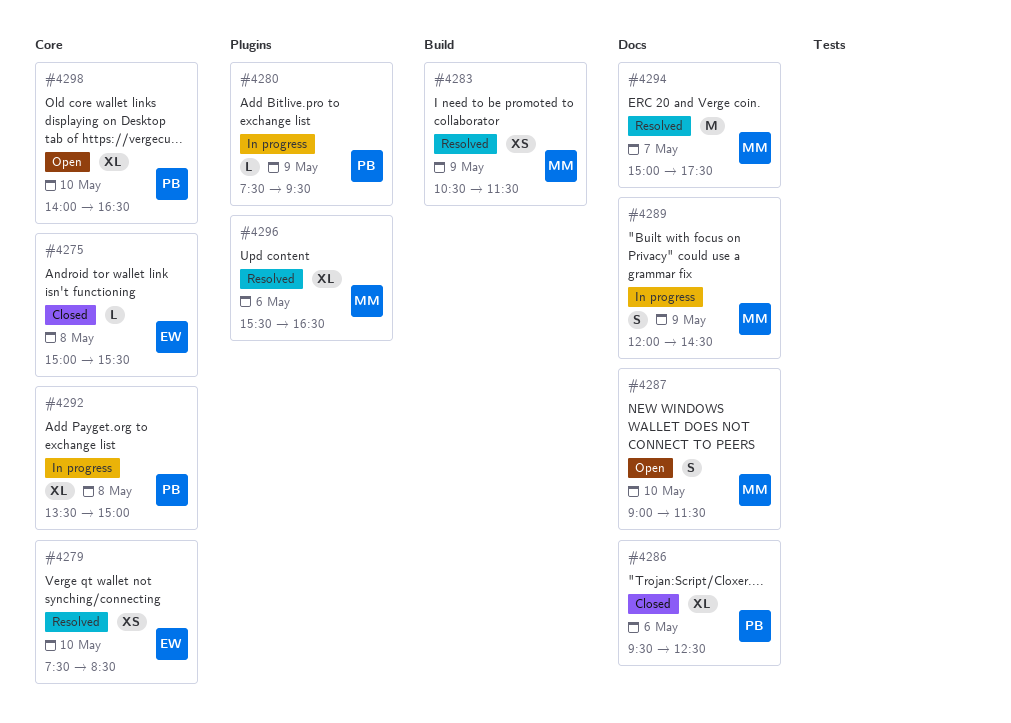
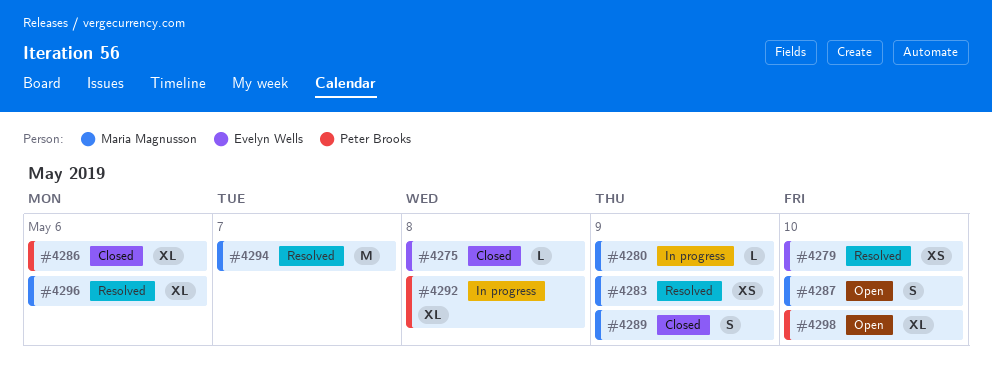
#4280, owner: Peter Brooks -> Maria Magnusson
#4289, status: In progress -> Closed

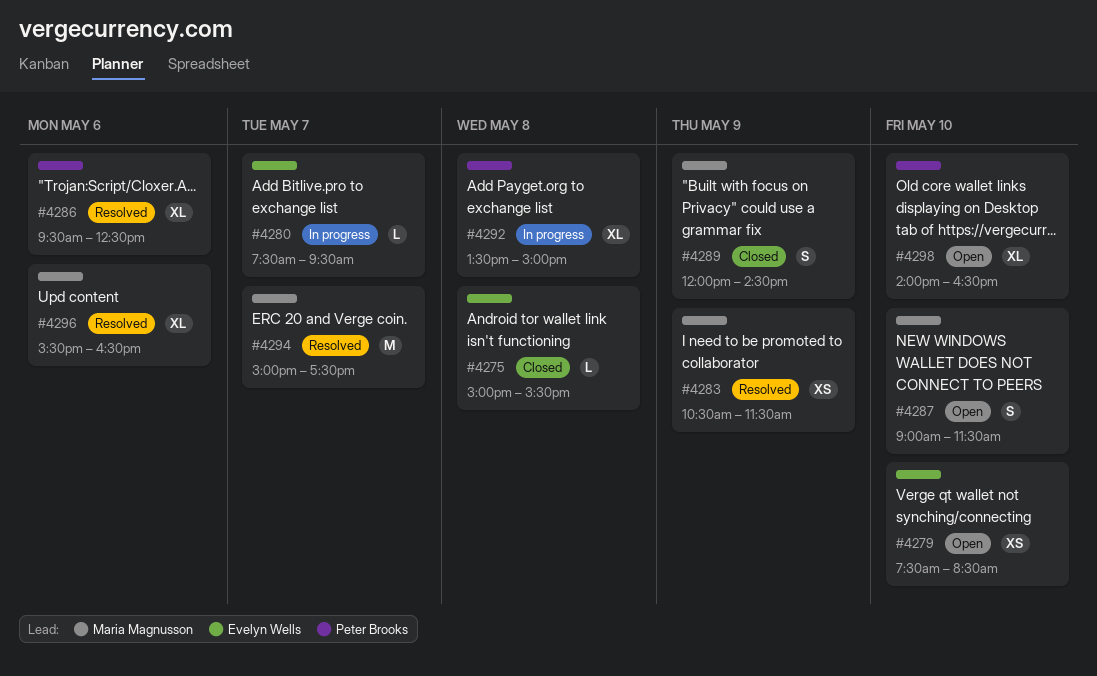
#4279, status: Resolved -> Open
#4280, owner: Maria Magnusson -> Evelyn Wells
#4280, day: May 9 -> May 7
#4286, status: Closed -> Resolved

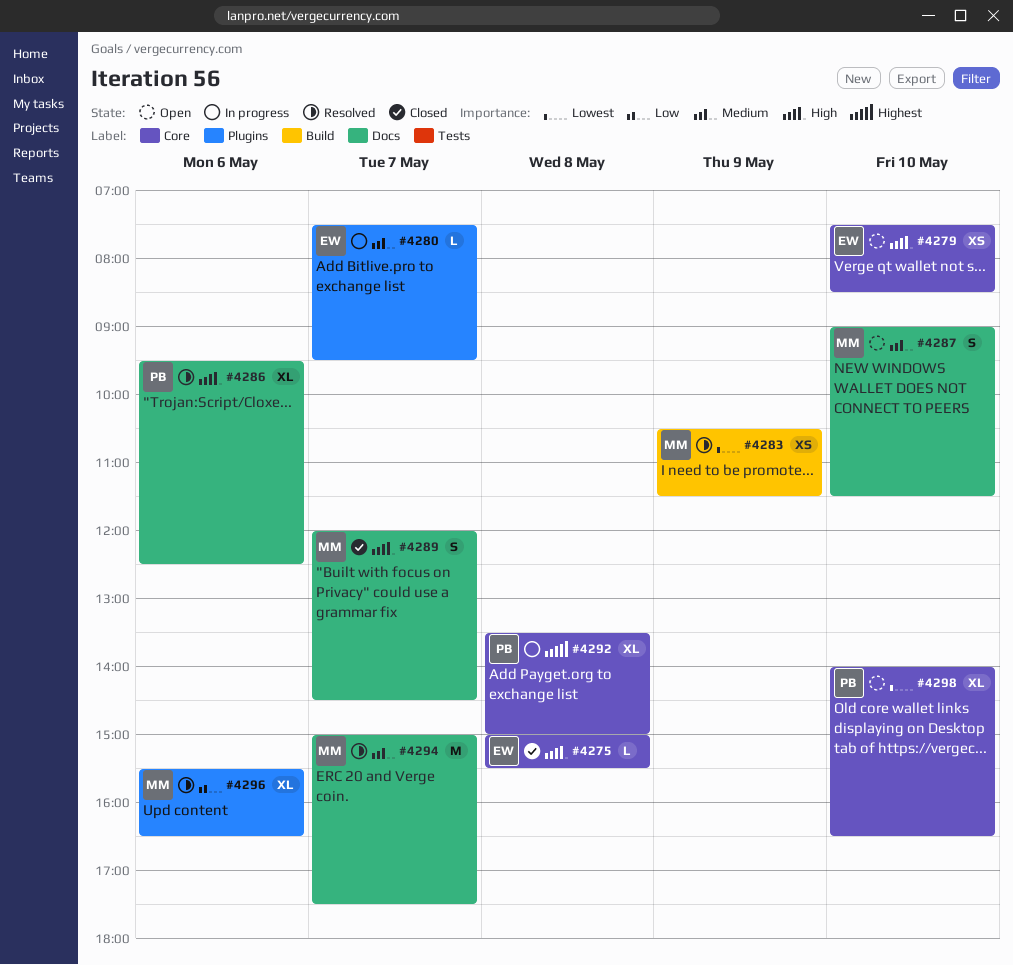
#4289, day: May 9 -> May 7

